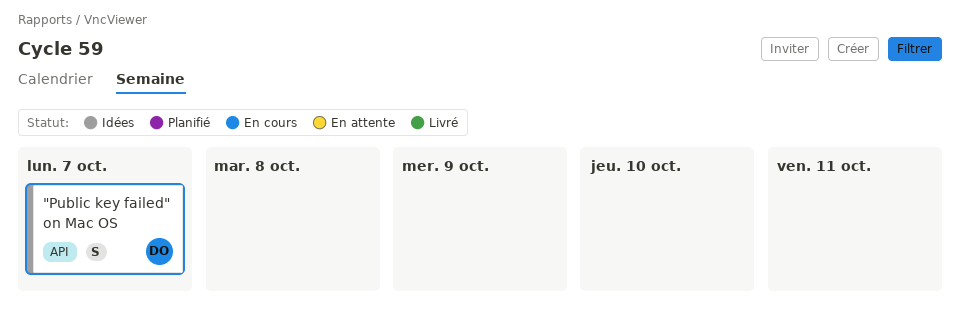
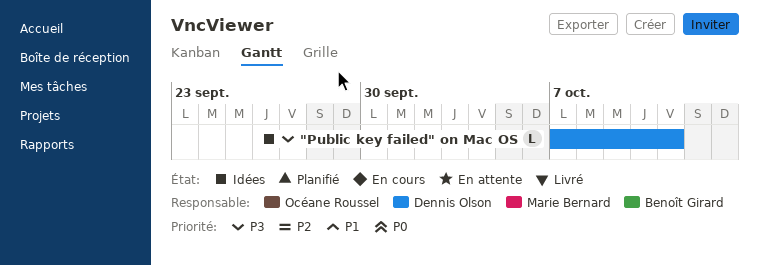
"Public key failed" on Mac OS, estimate: S -> L
"Public key failed" on Mac OS, due: Oct 7 -> Oct 11

